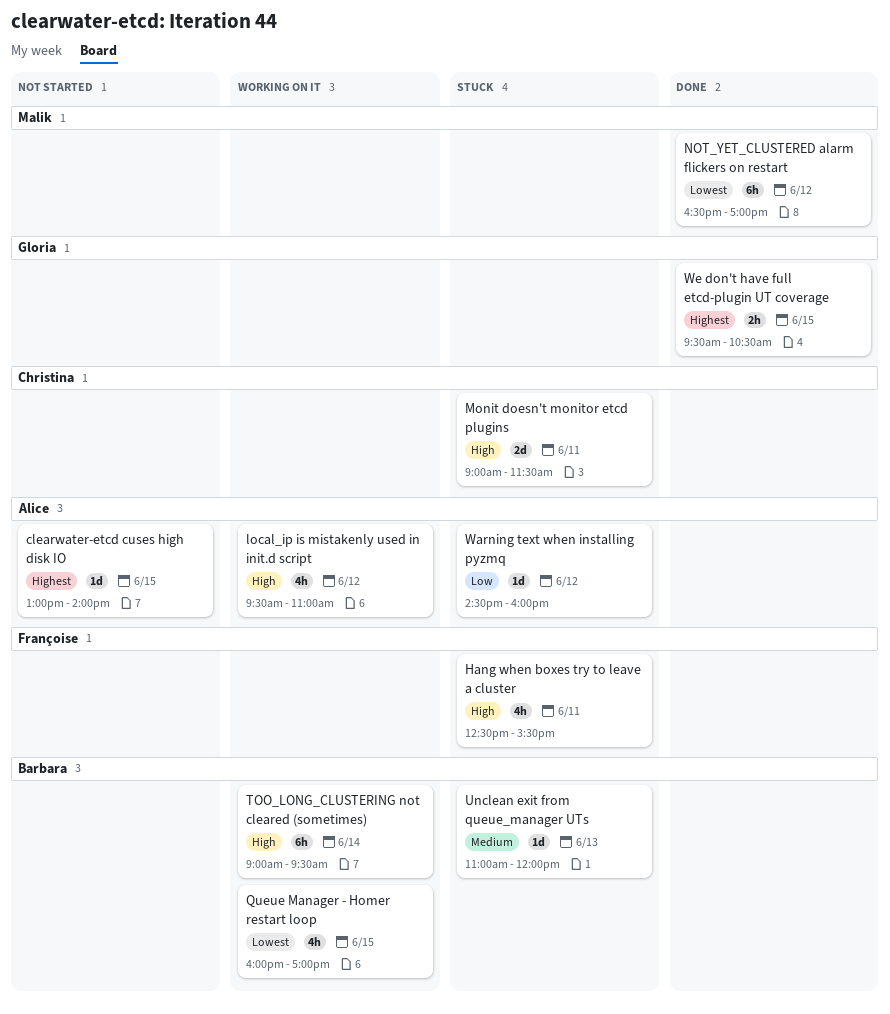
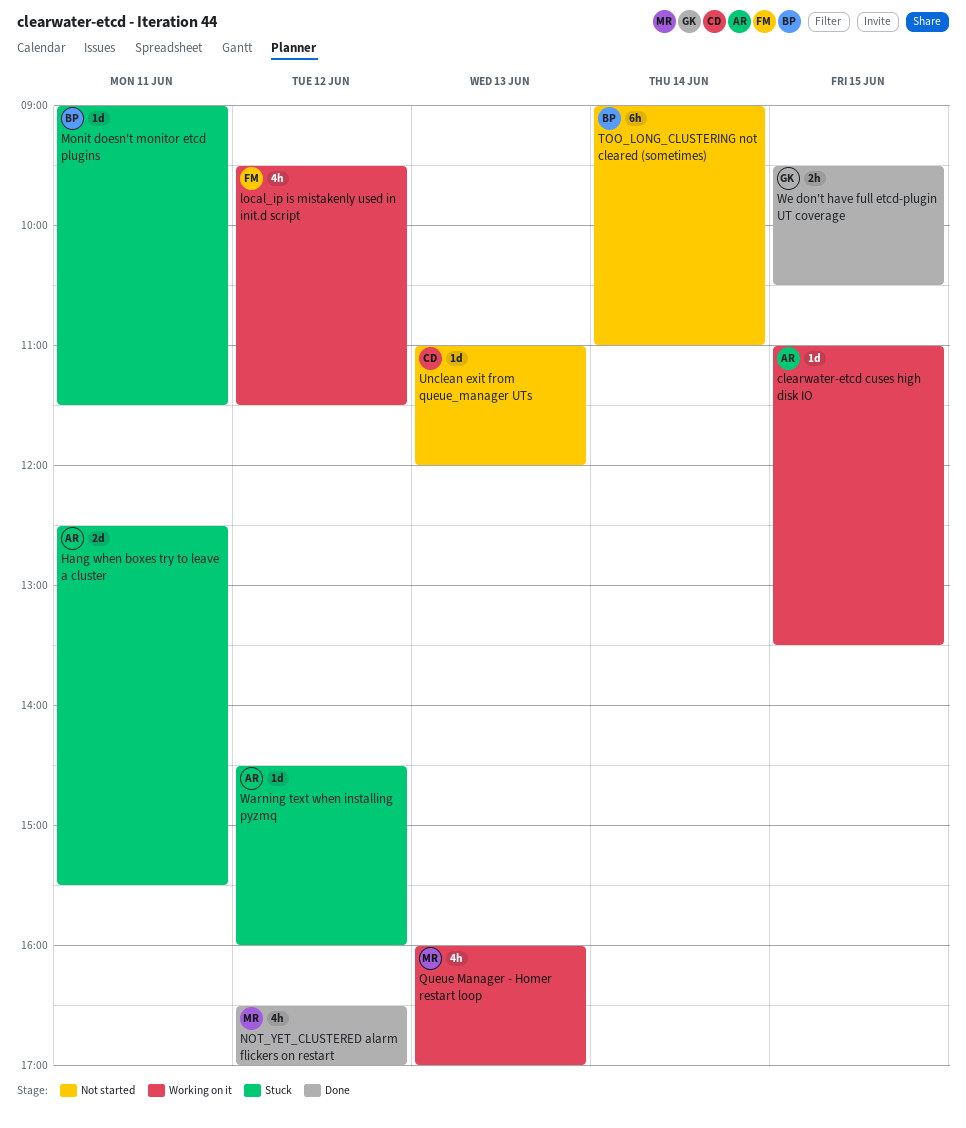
clearwater-etcd cuses high disk IO, status: Not started -> Working on it
clearwater-etcd cuses high disk IO, begins: 13:00 -> 11:00
clearwater-etcd cuses high disk IO, ends: 14:00 -> 13:30
Hang when boxes try to leave a cluster, owner: Françoise -> Alice
Hang when boxes try to leave a cluster, estimate: 4h -> 2d
local_ip is mistakenly used in init.d script, owner: Alice -> Françoise
local_ip is mistakenly used in init.d script, ends: 11:00 -> 11:30
Monit doesn't monitor etcd plugins, owner: Christina -> Barbara
Monit doesn't monitor etcd plugins, estimate: 2d -> 1d
NOT_YET_CLUSTERED alarm flickers on restart, estimate: 6h -> 4h
Queue Manager - Homer restart loop, owner: Barbara -> Malik
Queue Manager - Homer restart loop, day: Jun 15 -> Jun 13
TOO_LONG_CLUSTERING not cleared (sometimes), status: Working on it -> Not started
TOO_LONG_CLUSTERING not cleared (sometimes), ends: 09:30 -> 11:00
Unclean exit from queue_manager UTs, status: Stuck -> Not started
Unclean exit from queue_manager UTs, owner: Barbara -> Christina

